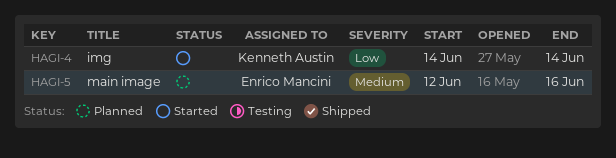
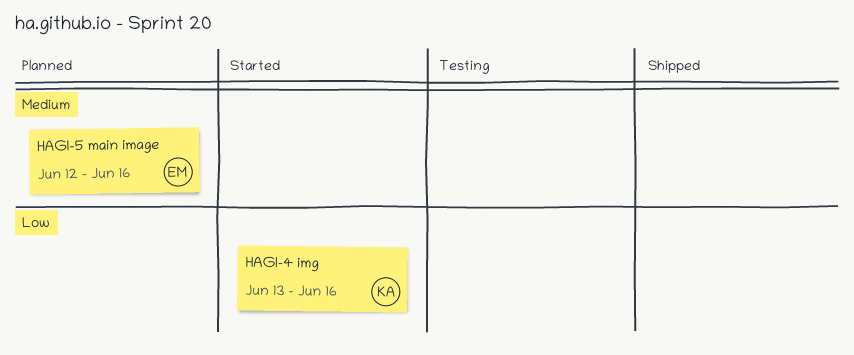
HAGI-4, start: Jun 14 -> Jun 13
HAGI-4, due: Jun 14 -> Jun 16

